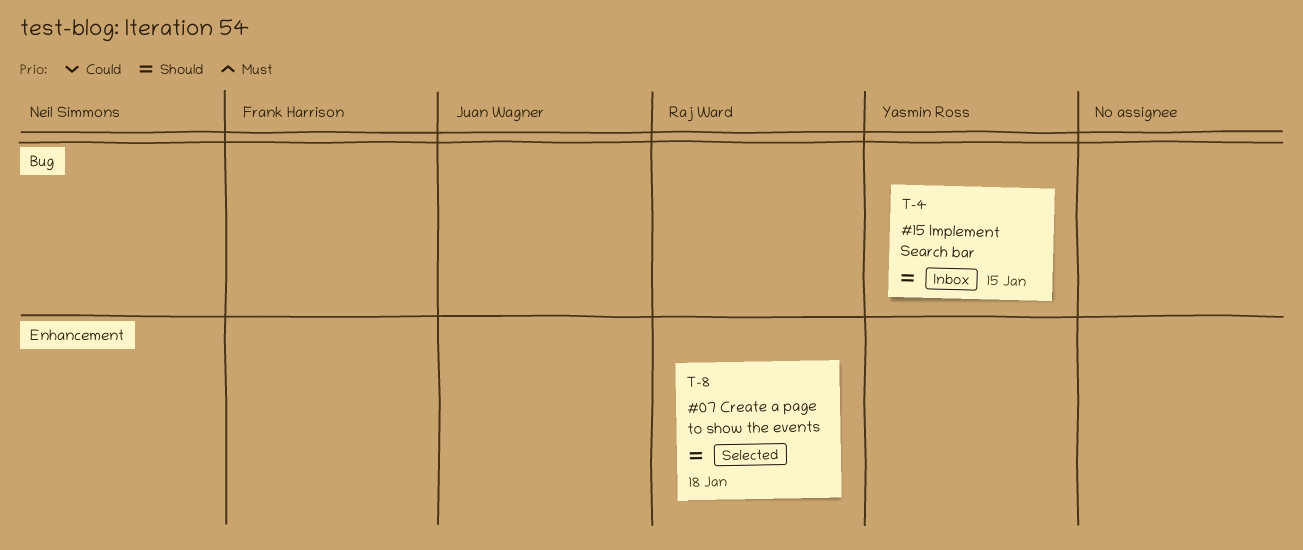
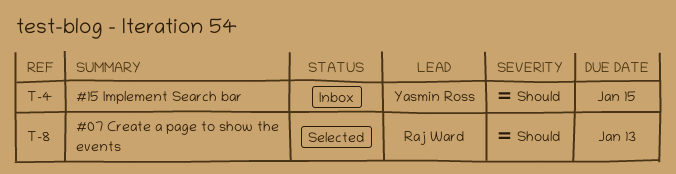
T-8, due: Jan 18 -> Jan 13

